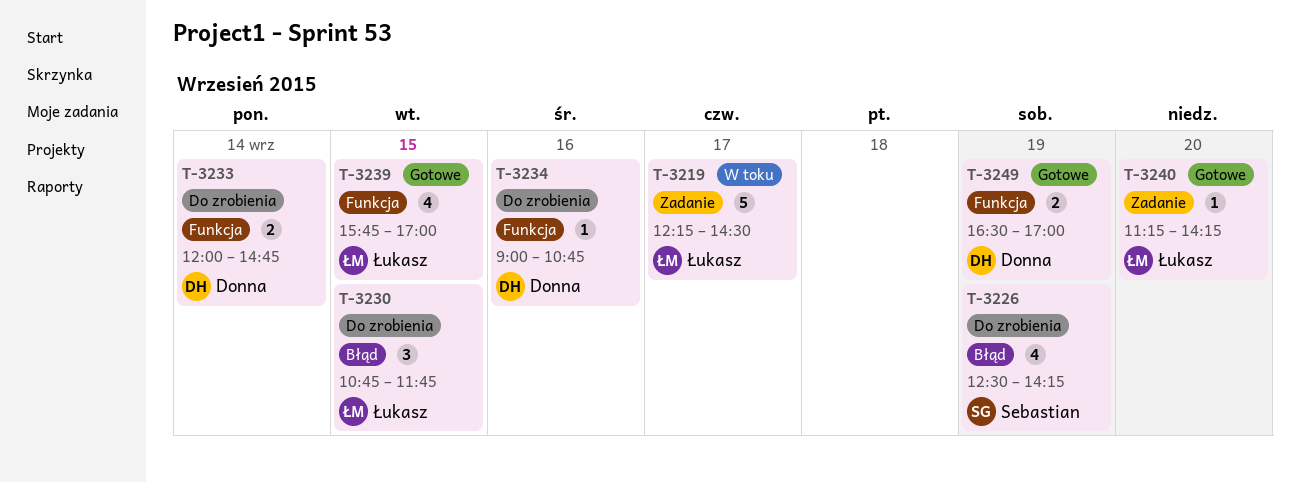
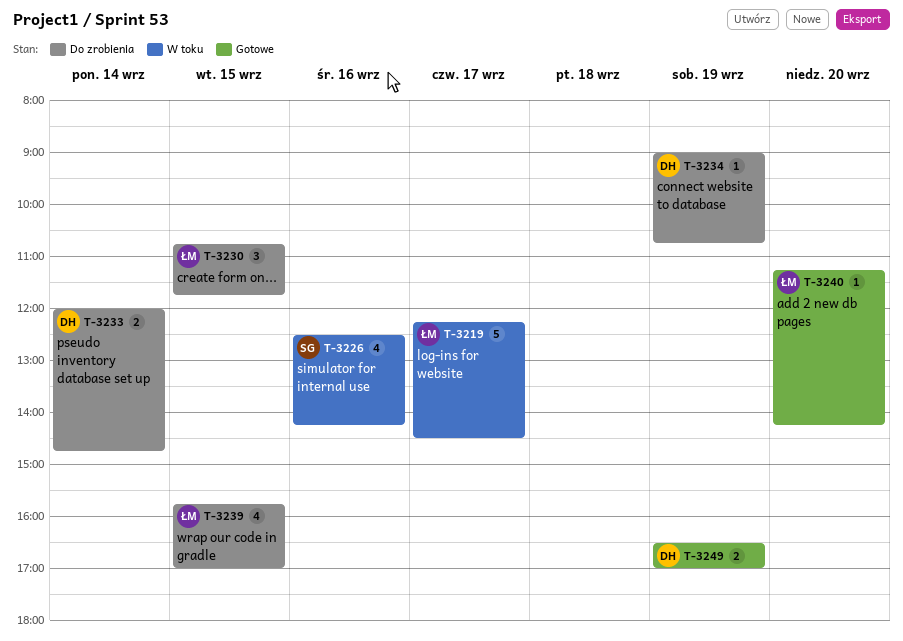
T-3226, status: Do zrobienia -> W toku
T-3226, day: Sep 19 -> Sep 16
T-3234, day: Sep 16 -> Sep 19
T-3239, status: Gotowe -> Do zrobienia

